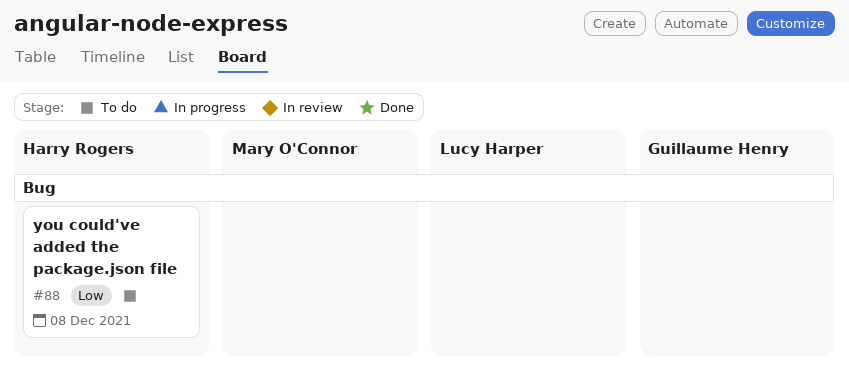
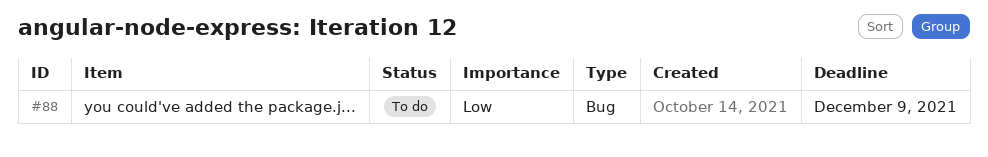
#88, due: Dec 8 -> Dec 9

